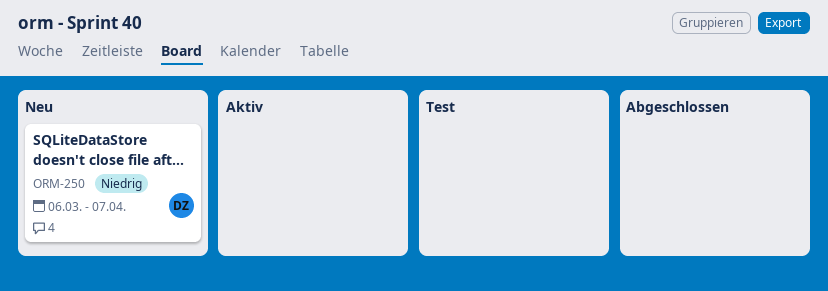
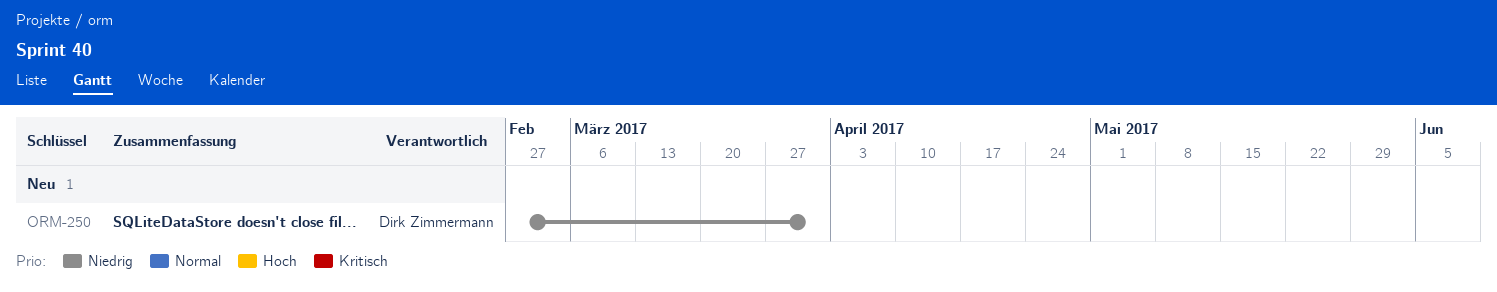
ORM-250, start: Mar 6 -> Feb 27
ORM-250, due: Apr 7 -> Mar 31

